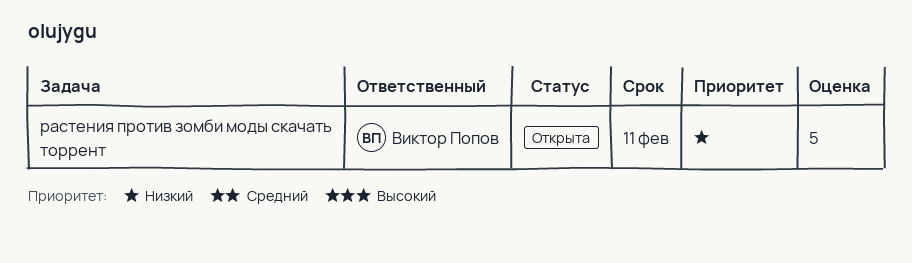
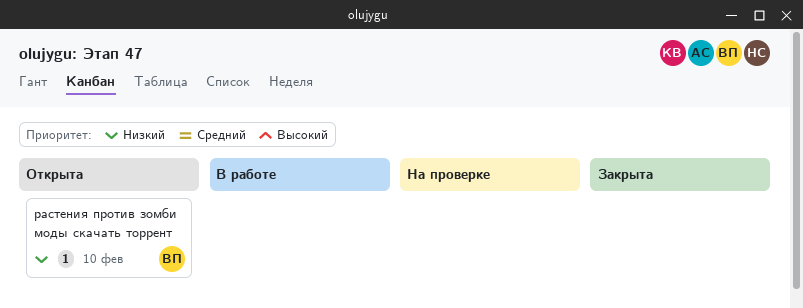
растения против зомби моды скачать торрент, estimate: 5 -> 1
растения против зомби моды скачать торрент, due: Feb 11 -> Feb 10

